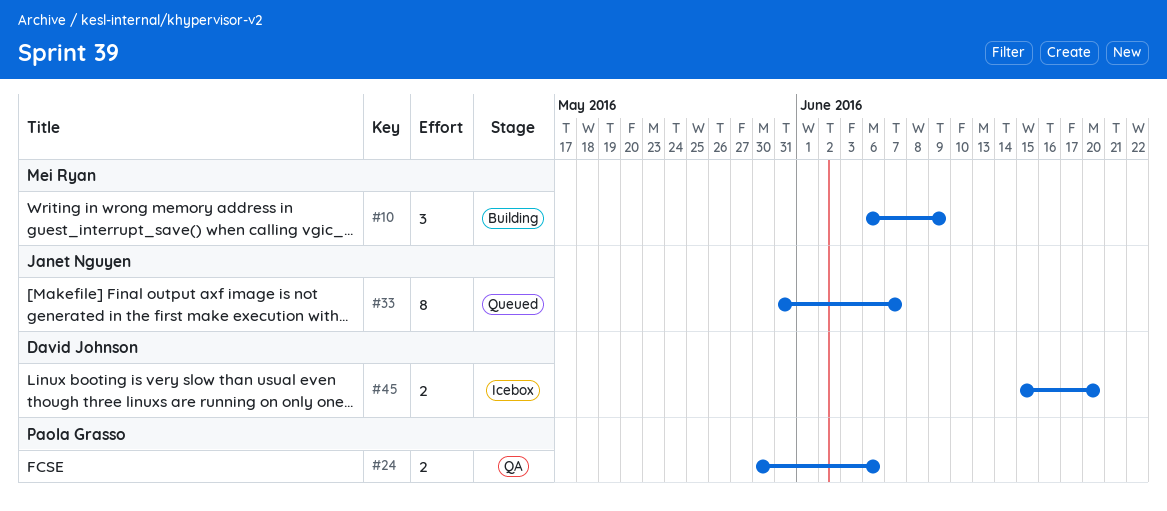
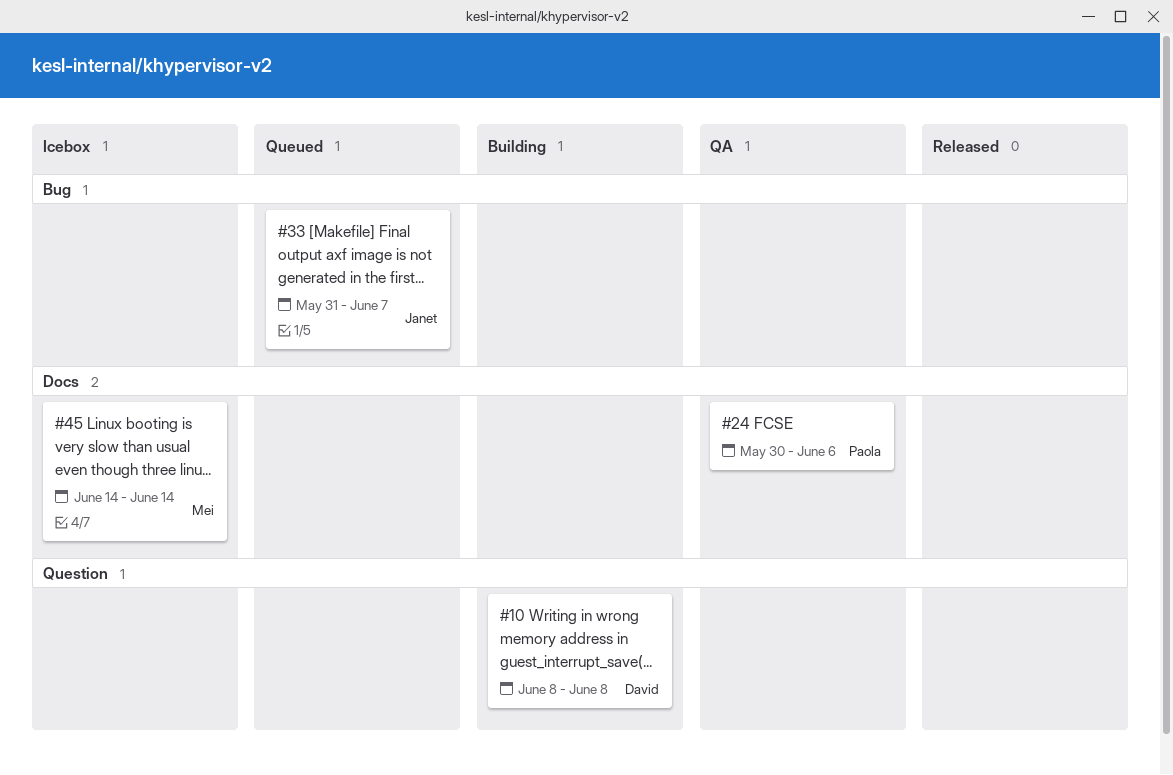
#10, owner: Mei Ryan -> David Johnson
#10, start: Jun 6 -> Jun 8
#10, due: Jun 9 -> Jun 8
#45, owner: David Johnson -> Mei Ryan
#45, start: Jun 15 -> Jun 14
#45, due: Jun 20 -> Jun 14

